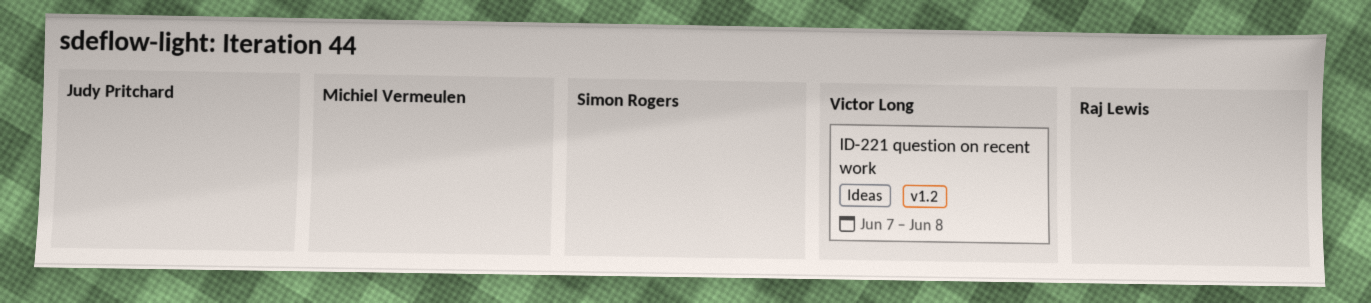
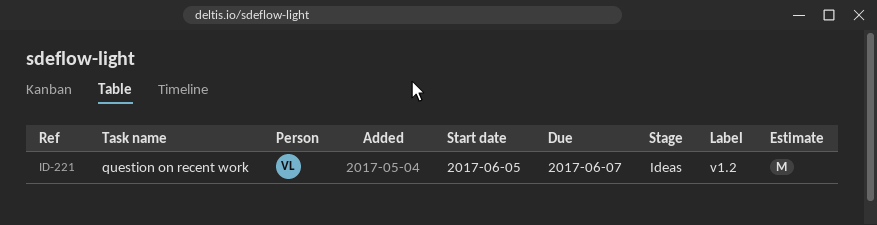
ID-221, start: Jun 7 -> Jun 5
ID-221, due: Jun 8 -> Jun 7

